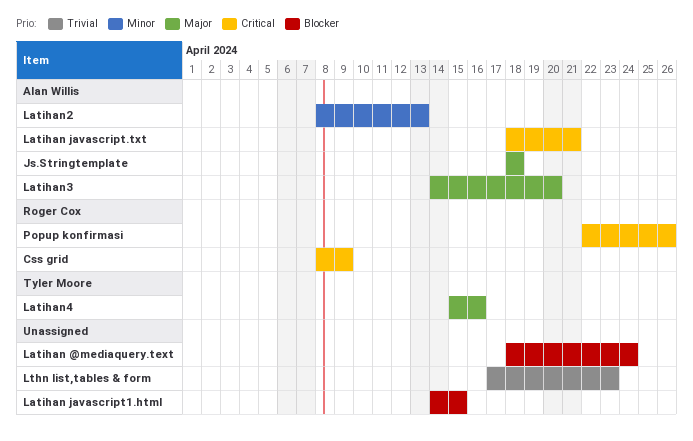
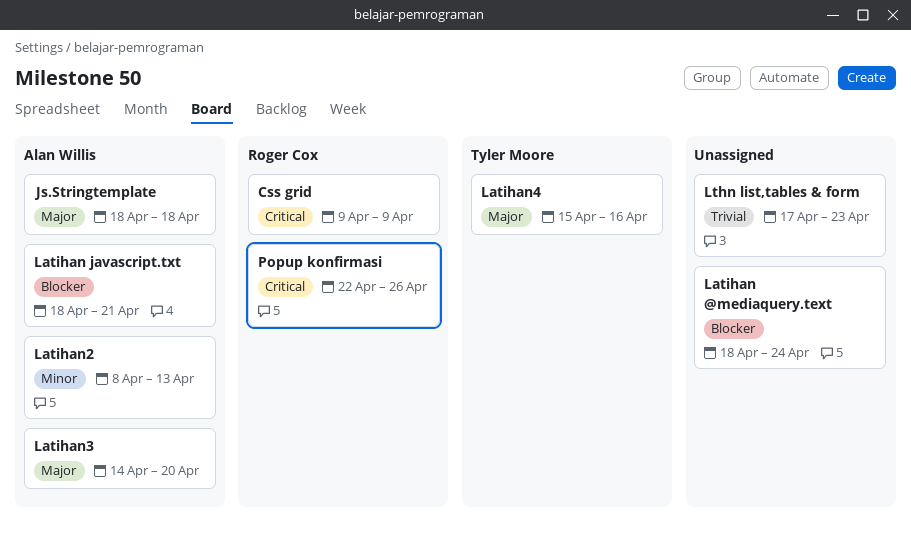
Css grid, start: Apr 8 -> Apr 9
Latihan javascript.txt, priority: Critical -> Blocker
Latihan javascript1.html: present -> none

